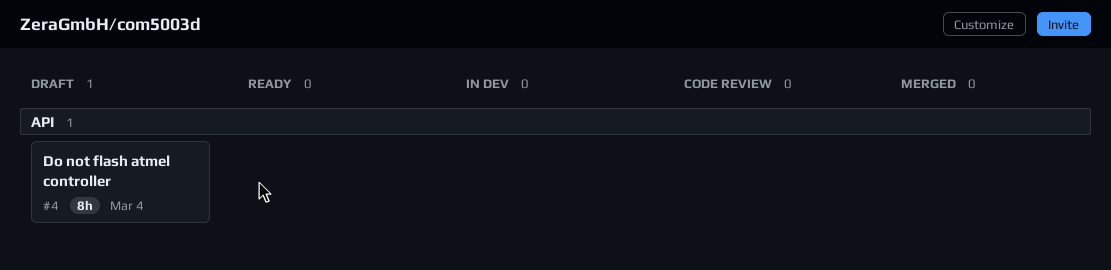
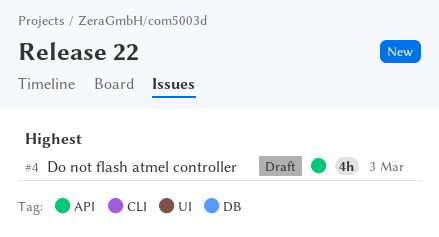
#4, estimate: 8h -> 4h
#4, due: Mar 4 -> Mar 3

